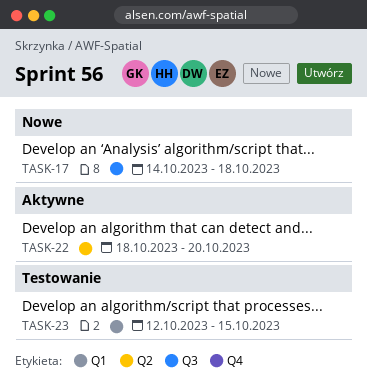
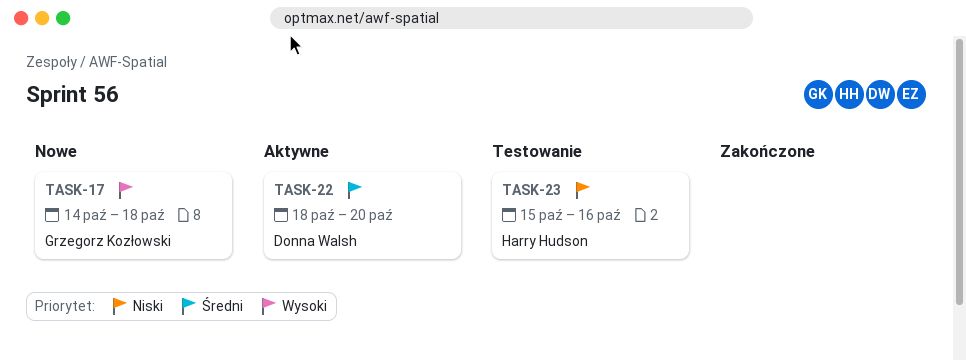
TASK-23, start: Oct 12 -> Oct 15
TASK-23, due: Oct 15 -> Oct 16

